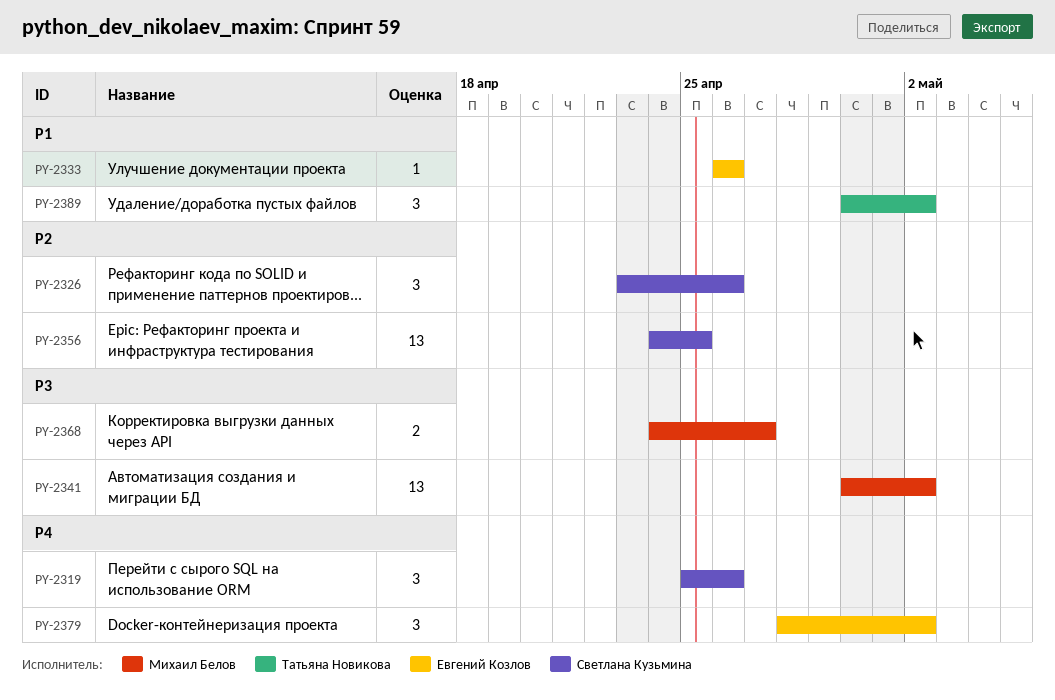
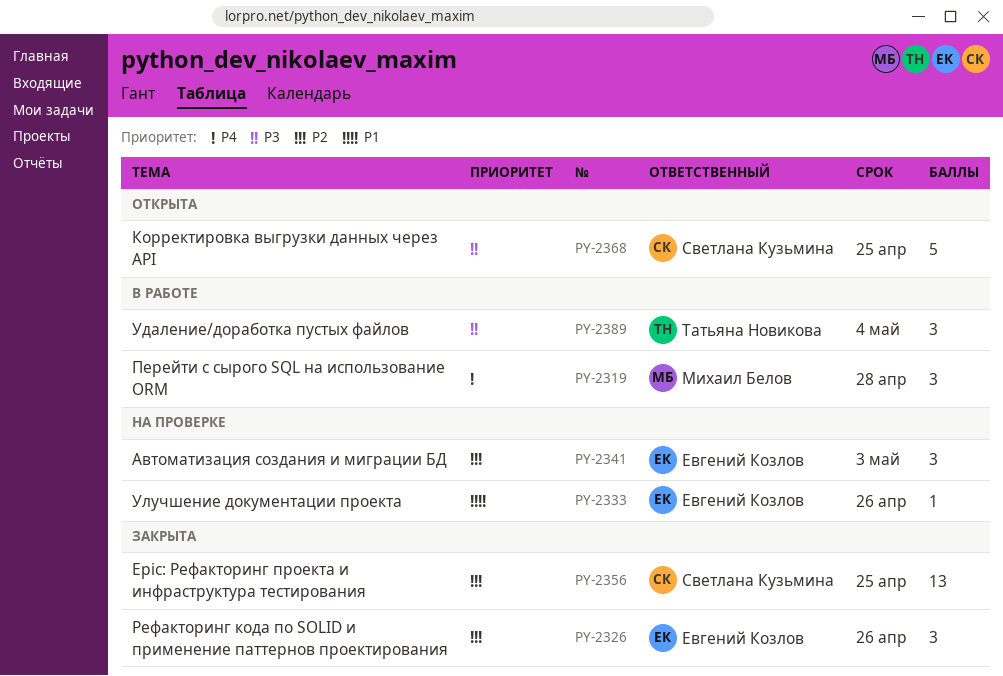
PY-2319, owner: Светлана Кузьмина -> Михаил Белов
PY-2319, due: Apr 26 -> Apr 28
PY-2326, owner: Светлана Кузьмина -> Евгений Козлов
PY-2341, owner: Михаил Белов -> Евгений Козлов
PY-2341, priority: P3 -> P2
PY-2341, estimate: 13 -> 3
PY-2341, due: May 2 -> May 3
PY-2368, owner: Михаил Белов -> Светлана Кузьмина
PY-2368, estimate: 2 -> 5
PY-2368, due: Apr 27 -> Apr 25
PY-2379: present -> none
PY-2389, priority: P1 -> P3
PY-2389, due: May 2 -> May 4

